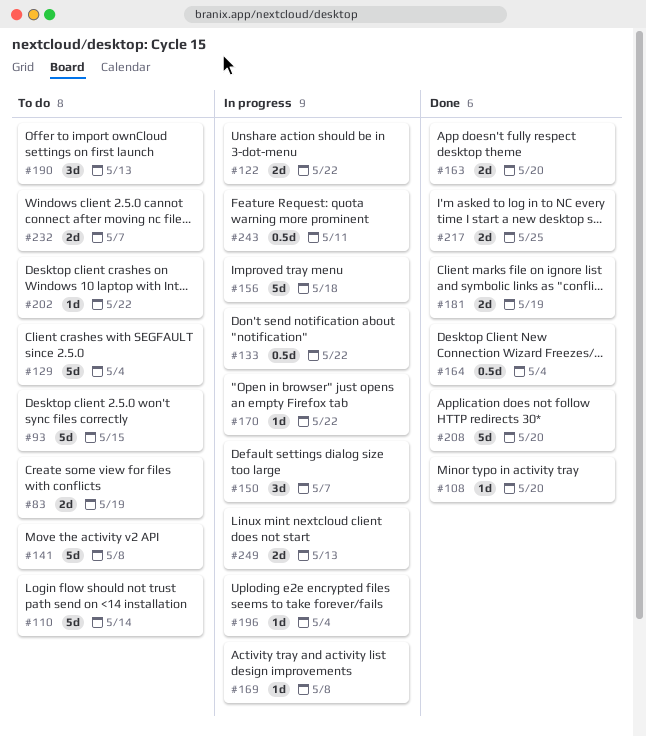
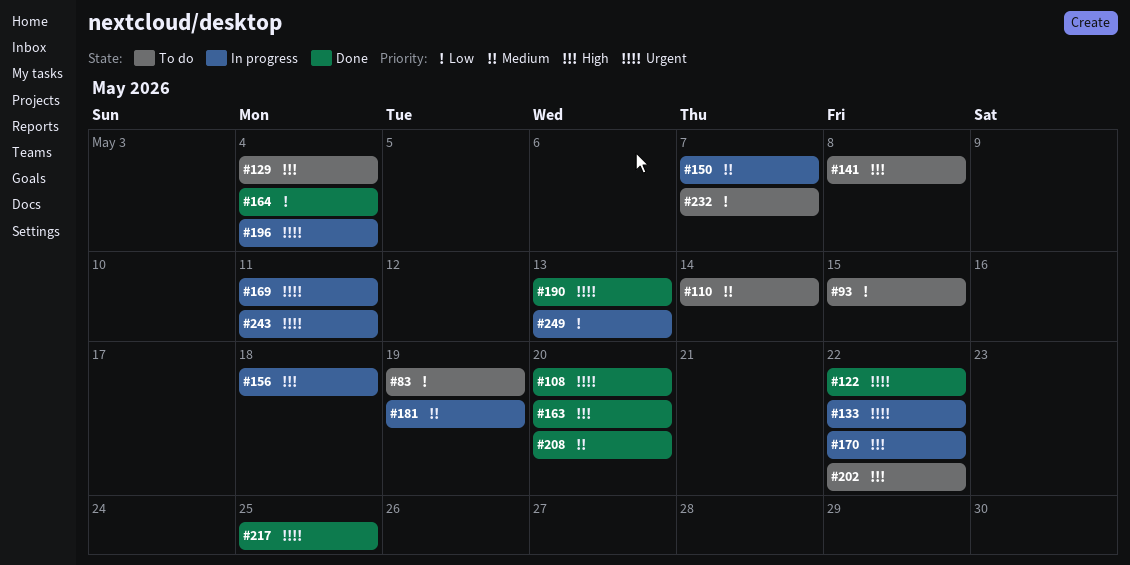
#122, status: In progress -> Done
#169, due: May 8 -> May 11
#181, status: Done -> In progress
#190, status: To do -> Done

